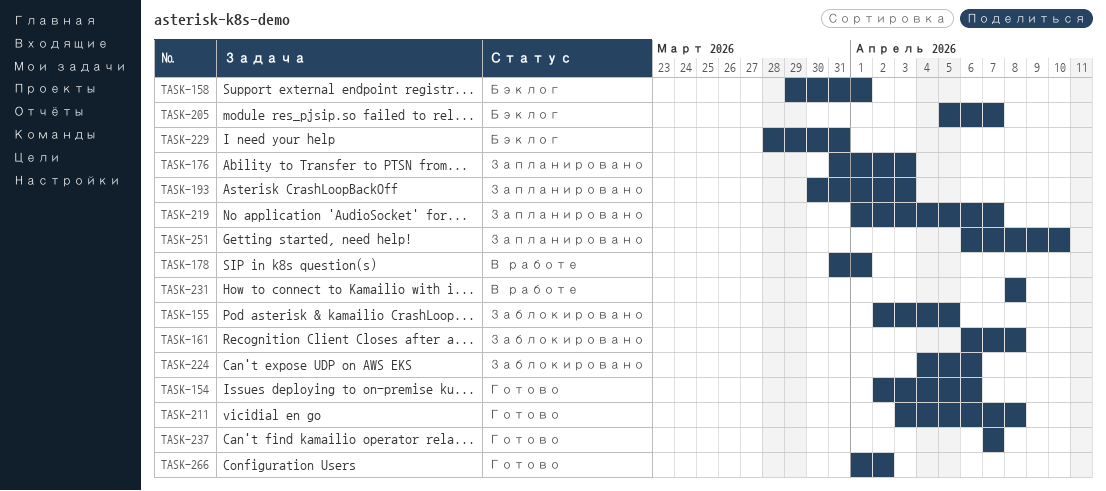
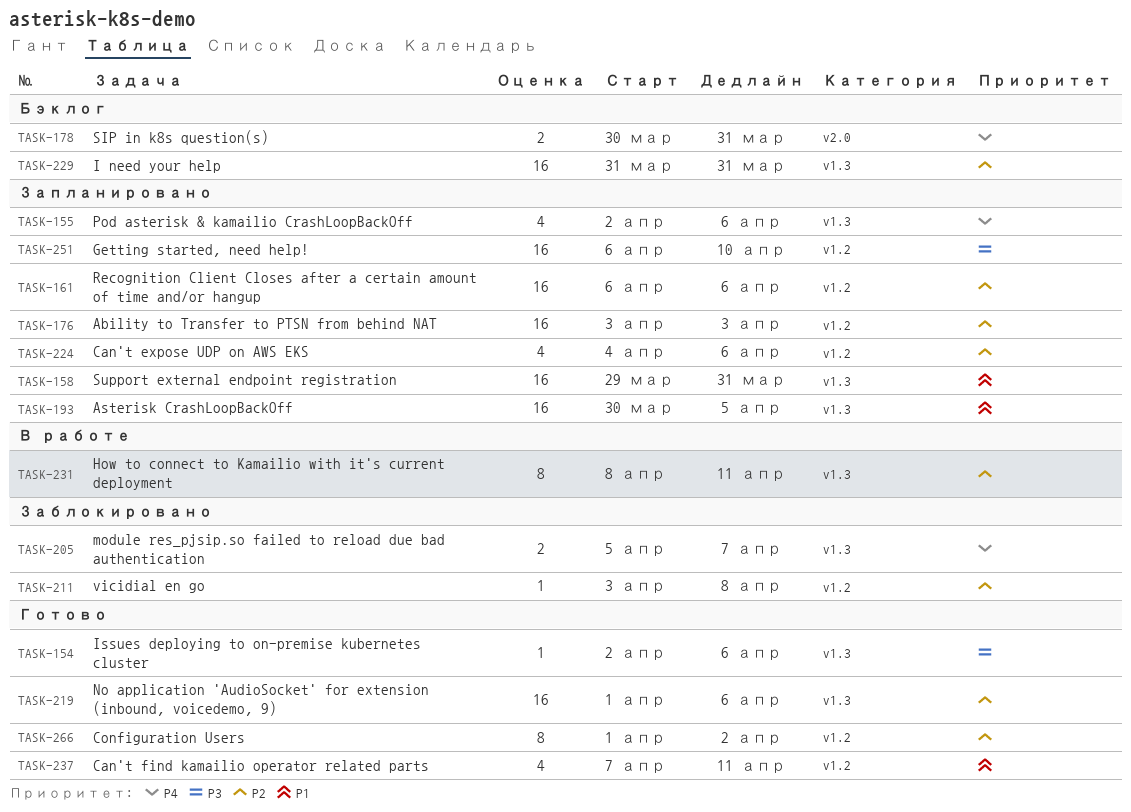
TASK-155, status: Заблокировано -> Запланировано
TASK-155, due: Apr 5 -> Apr 6
TASK-158, status: Бэклог -> Запланировано
TASK-158, due: Apr 1 -> Mar 31
TASK-161, status: Заблокировано -> Запланировано
TASK-161, due: Apr 8 -> Apr 6
TASK-176, start: Mar 31 -> Apr 3
TASK-178, status: В работе -> Бэклог
TASK-178, start: Mar 31 -> Mar 30
TASK-178, due: Apr 1 -> Mar 31
TASK-193, due: Apr 3 -> Apr 5
TASK-205, status: Бэклог -> Заблокировано
TASK-211, status: Готово -> Заблокировано
TASK-219, status: Запланировано -> Готово
TASK-219, due: Apr 7 -> Apr 6
TASK-224, status: Заблокировано -> Запланировано
TASK-229, start: Mar 28 -> Mar 31
TASK-231, due: Apr 8 -> Apr 11
TASK-237, due: Apr 7 -> Apr 11

